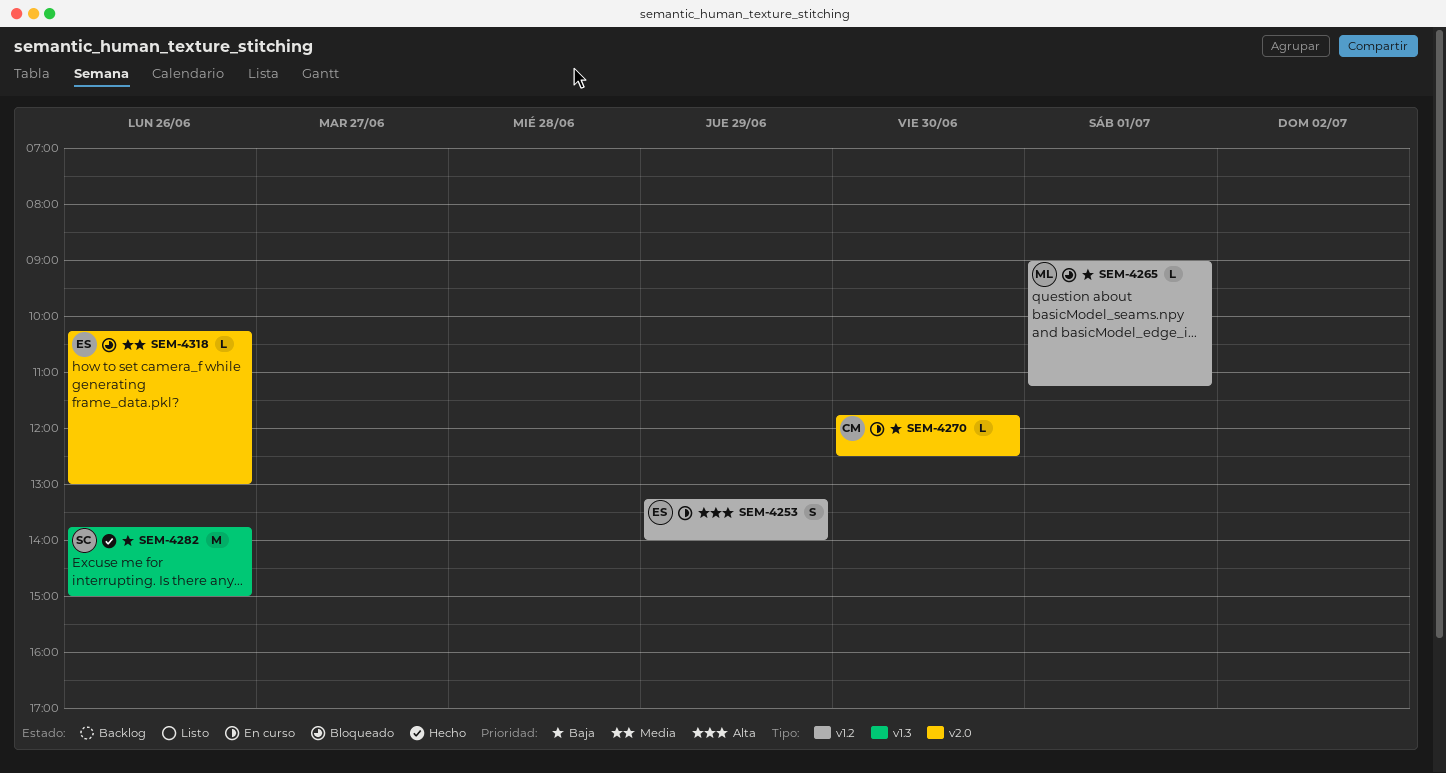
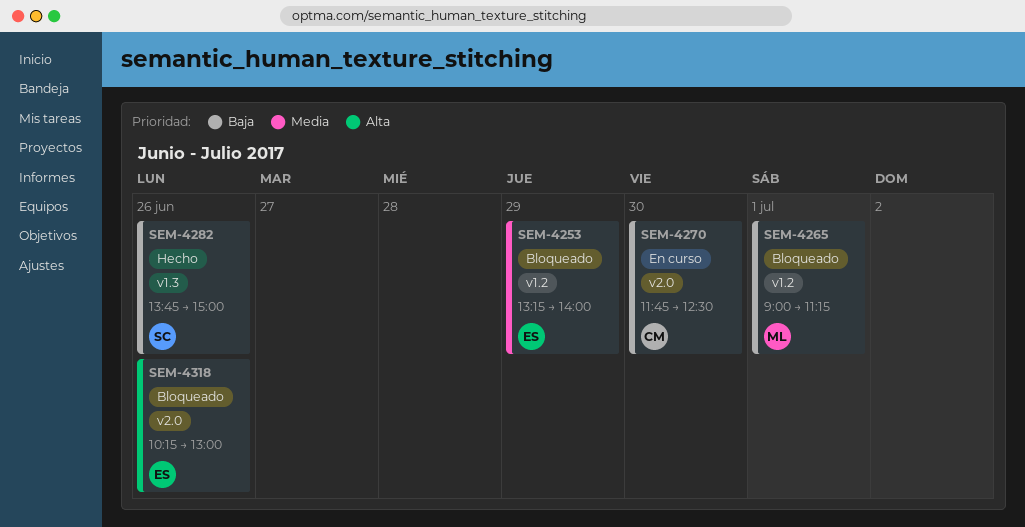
SEM-4253, status: En curso -> Bloqueado
SEM-4253, priority: Alta -> Media
SEM-4318, priority: Media -> Alta

